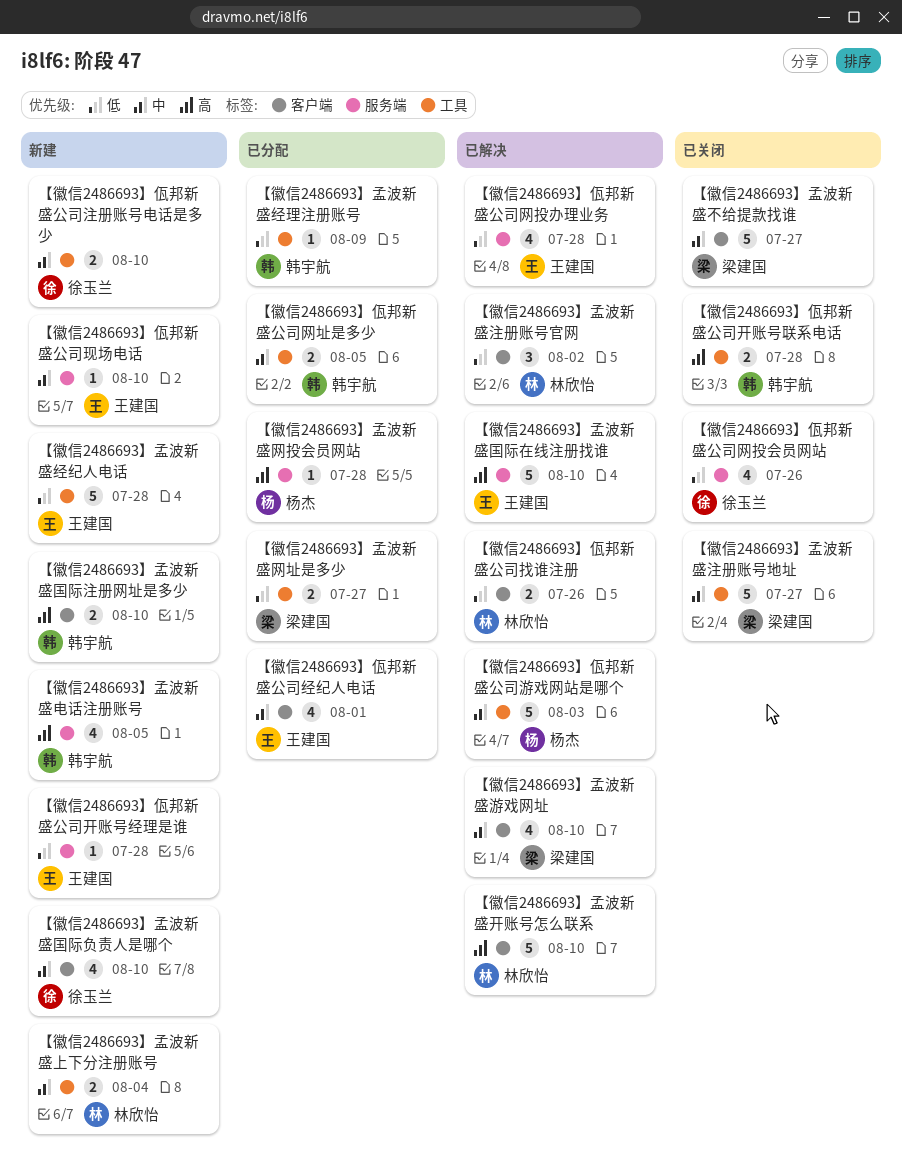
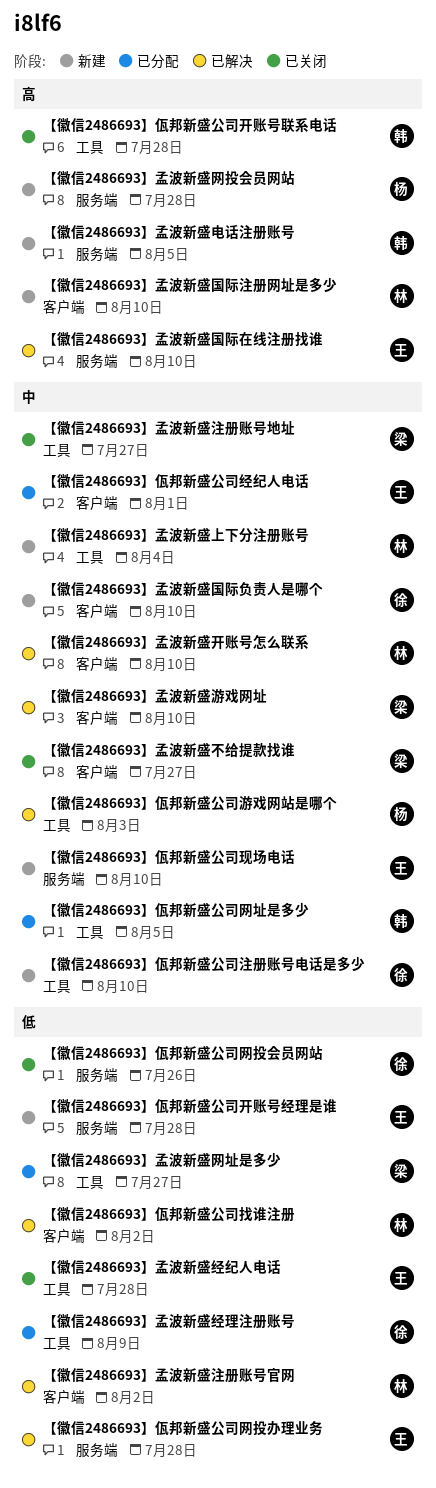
【徽信2486693】佤邦新盛公司找谁注册, due: Jul 26 -> Aug 2
【徽信2486693】孟波新盛国际注册网址是多少, owner: 韩宇航 -> 林欣怡
【徽信2486693】孟波新盛开账号怎么联系, priority: 高 -> 中
【徽信2486693】孟波新盛经理注册账号, owner: 韩宇航 -> 徐玉兰
【徽信2486693】孟波新盛经纪人电话, status: 新建 -> 已关闭
【徽信2486693】孟波新盛网投会员网站, status: 已分配 -> 新建

